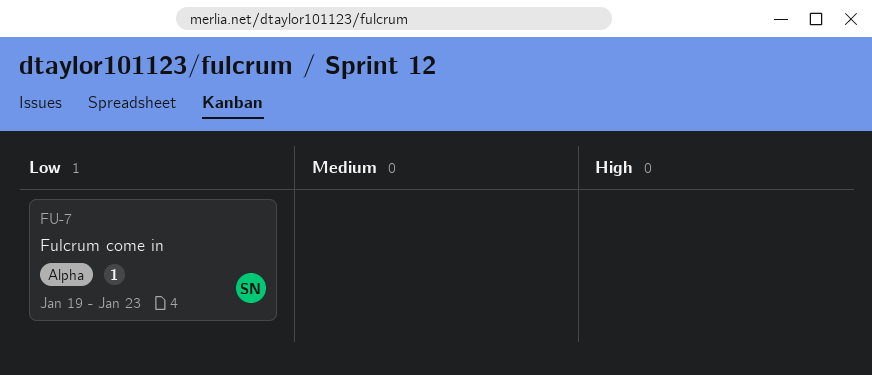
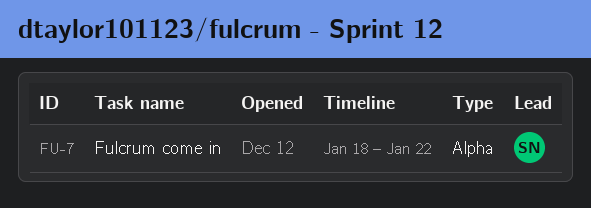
FU-7, start: Jan 19 -> Jan 18
FU-7, due: Jan 23 -> Jan 22

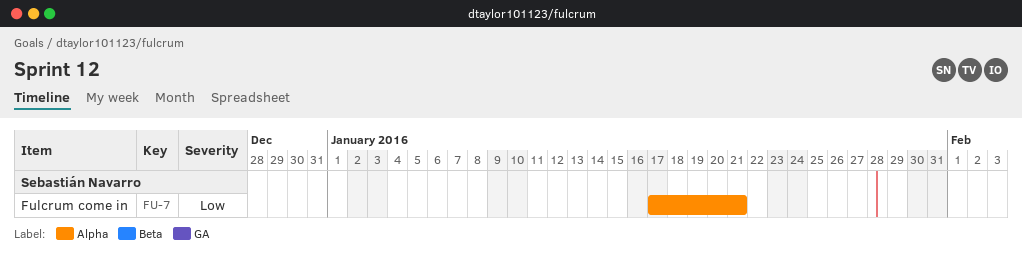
FU-7, start: Jan 18 -> Jan 17
FU-7, due: Jan 22 -> Jan 21

